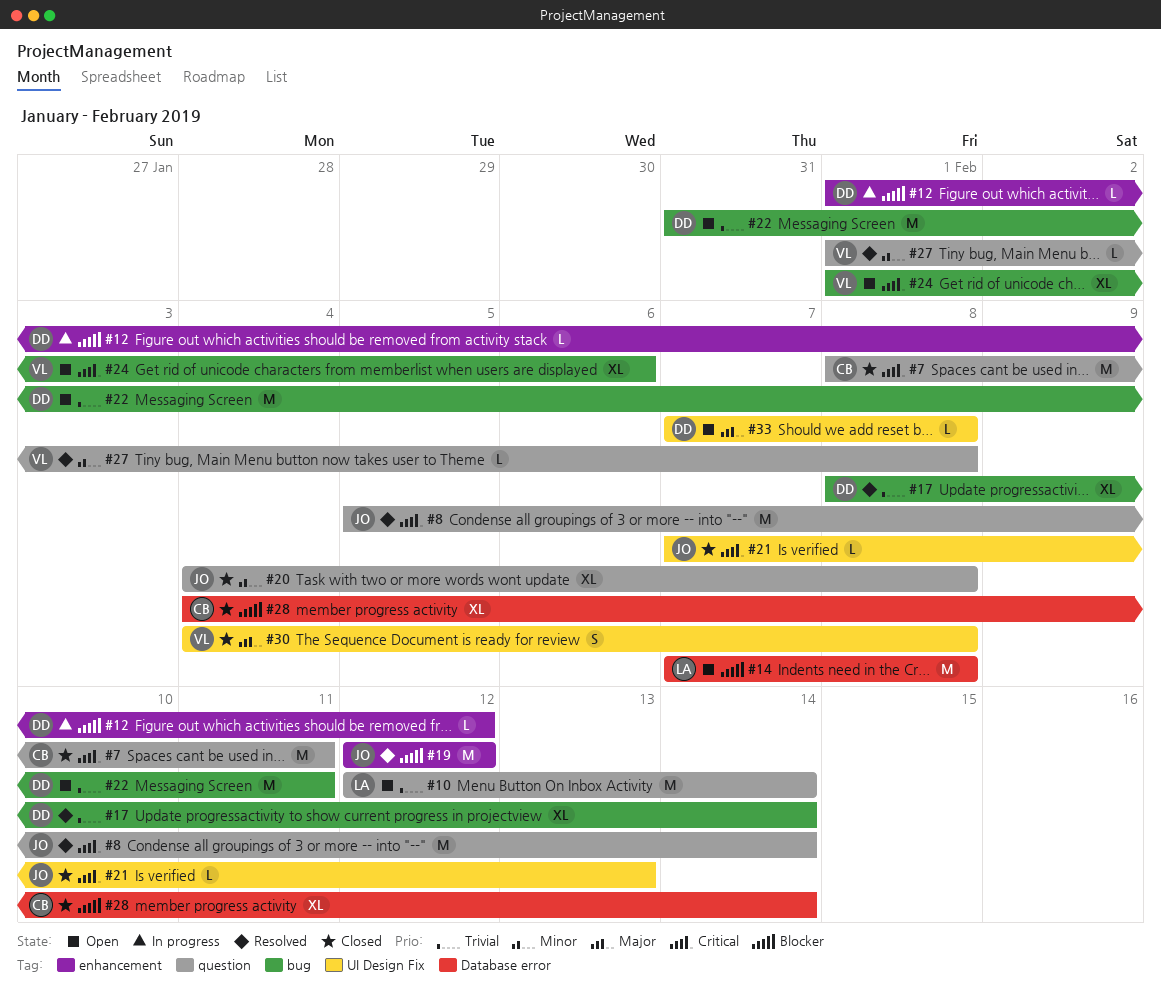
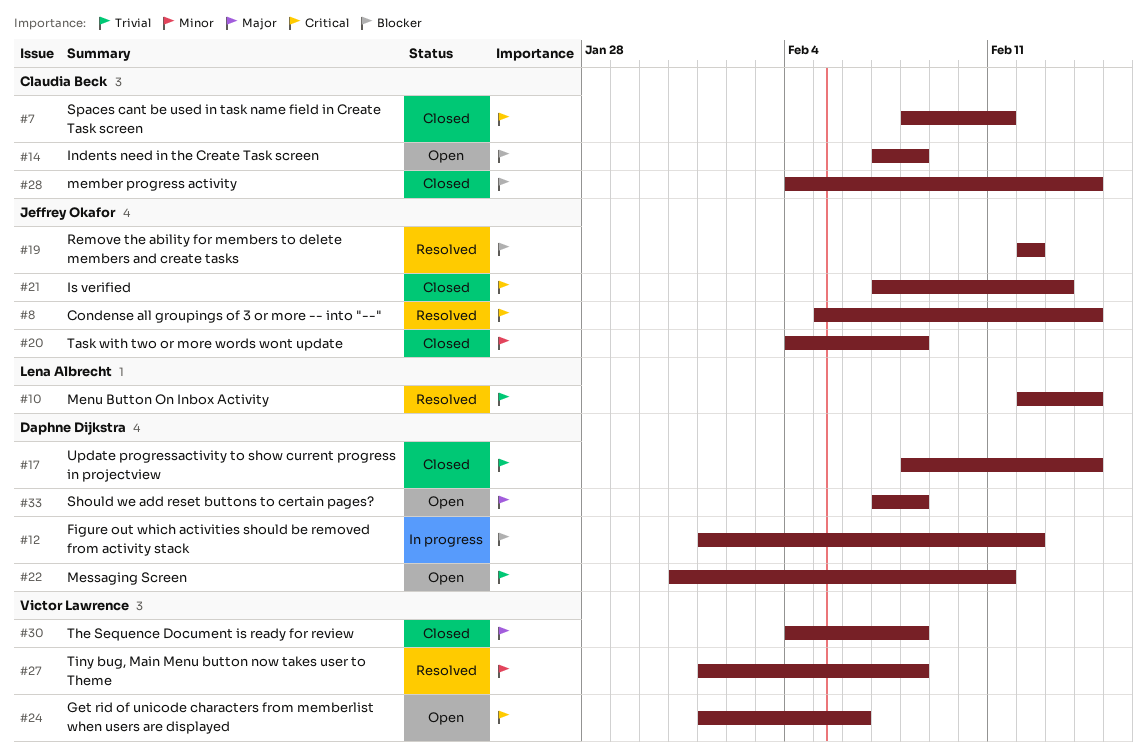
#10, status: Open -> Resolved
#14, owner: Lena Albrecht -> Claudia Beck
#17, status: Resolved -> Closed

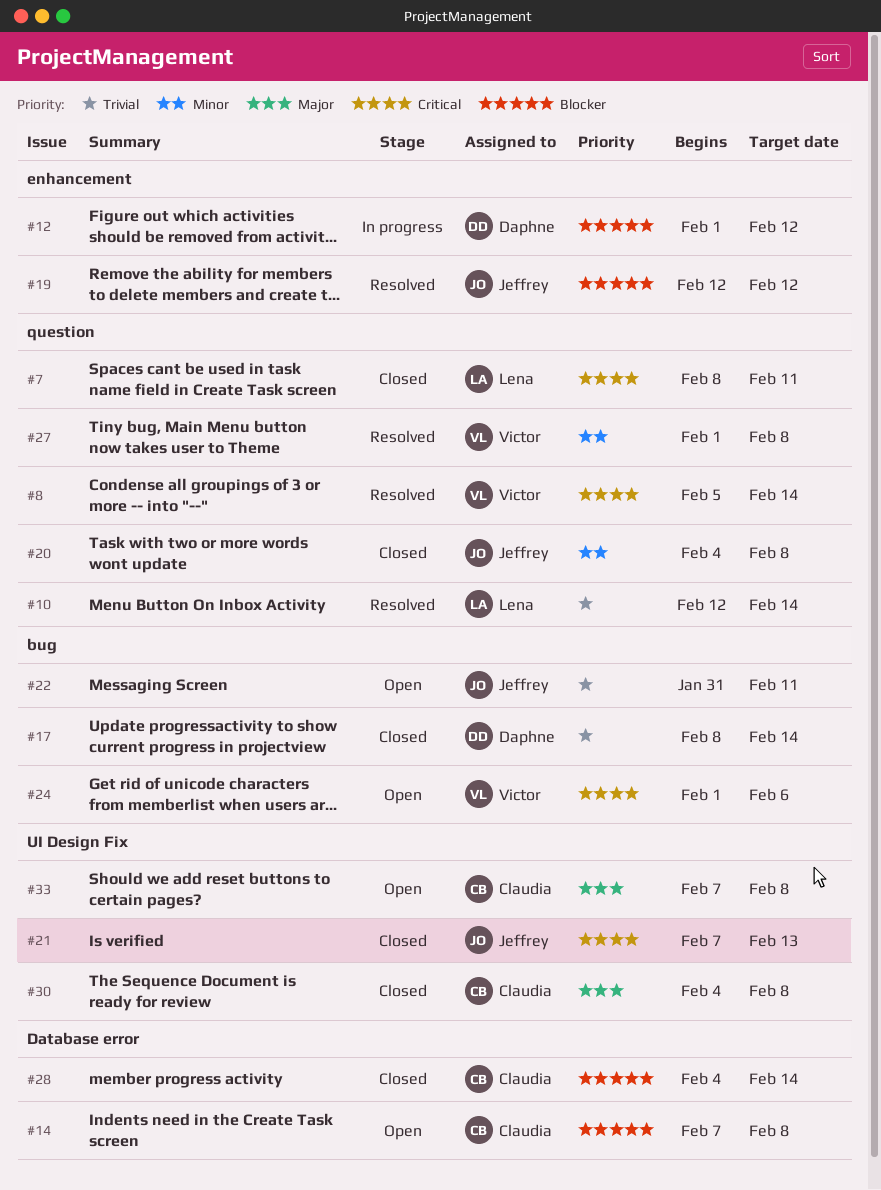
#7, owner: Claudia Beck -> Lena Albrecht
#8, owner: Jeffrey Okafor -> Victor Lawrence
#22, owner: Daphne Dijkstra -> Jeffrey Okafor
#30, owner: Victor Lawrence -> Claudia Beck
#33, owner: Daphne Dijkstra -> Claudia Beck

